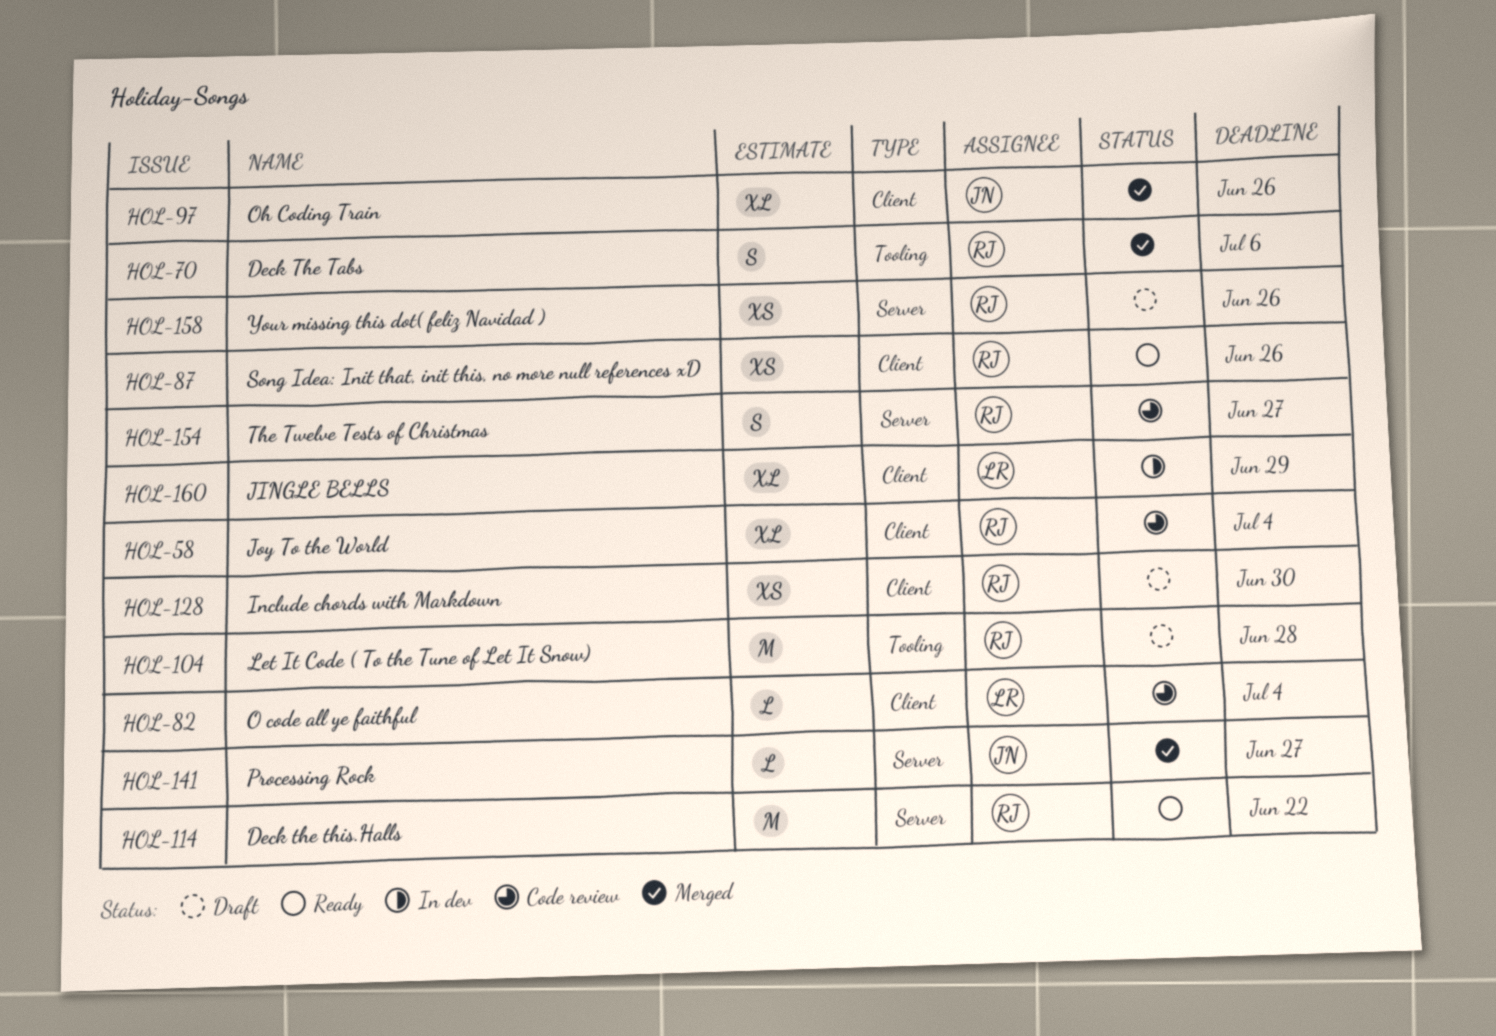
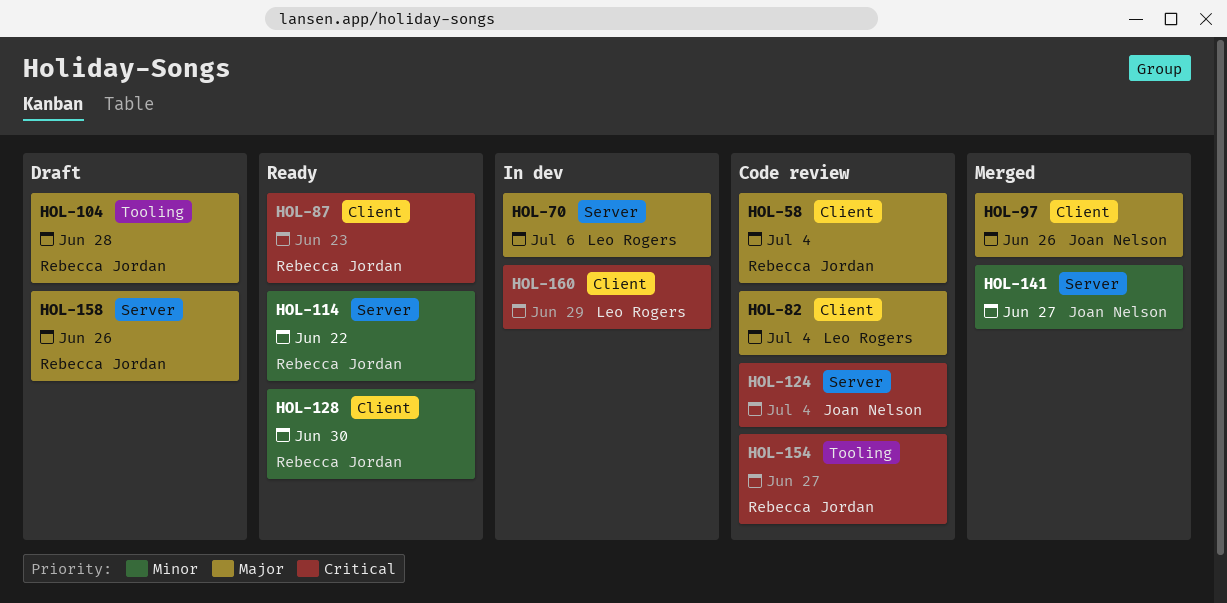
HOL-70, status: Merged -> In dev
HOL-70, owner: Rebecca Jordan -> Leo Rogers
HOL-70, label: Tooling -> Server
HOL-87, due: Jun 26 -> Jun 23
HOL-124: none -> present
HOL-128, status: Draft -> Ready
HOL-154, label: Server -> Tooling

